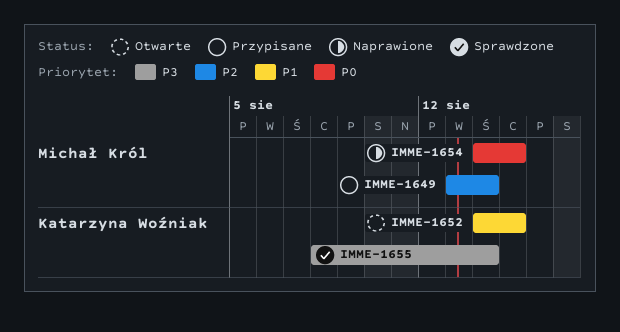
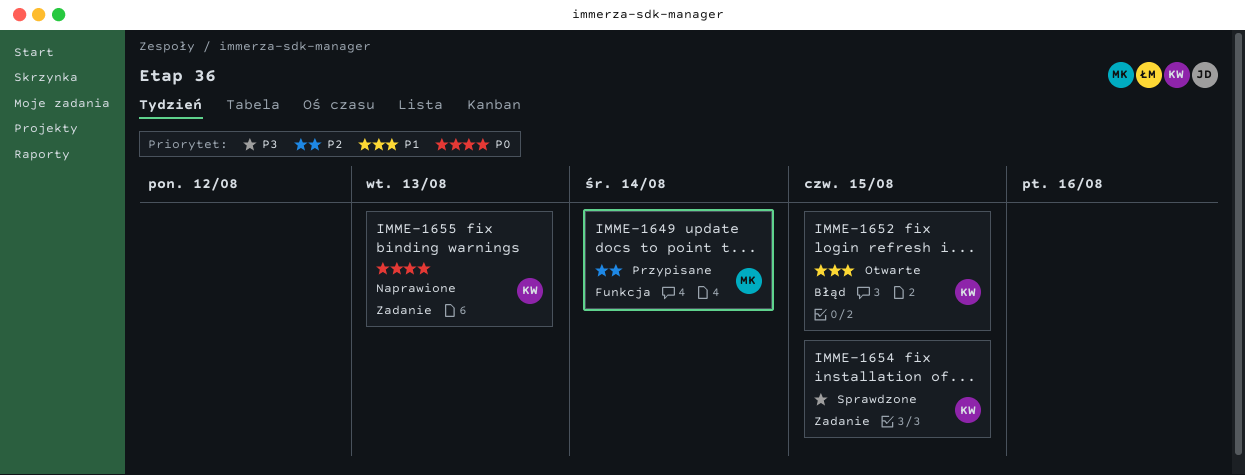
IMME-1654, status: Naprawione -> Sprawdzone
IMME-1654, owner: Michał Król -> Katarzyna Woźniak
IMME-1654, priority: P0 -> P3
IMME-1655, status: Sprawdzone -> Naprawione
IMME-1655, priority: P3 -> P0
IMME-1655, due: Aug 14 -> Aug 13

